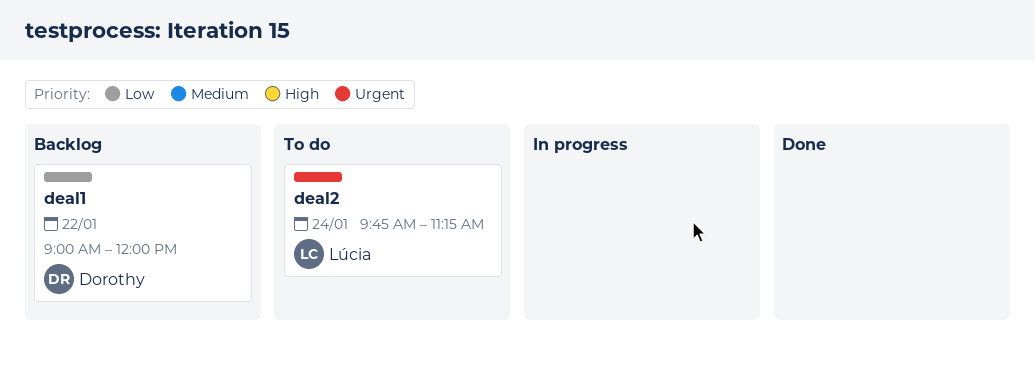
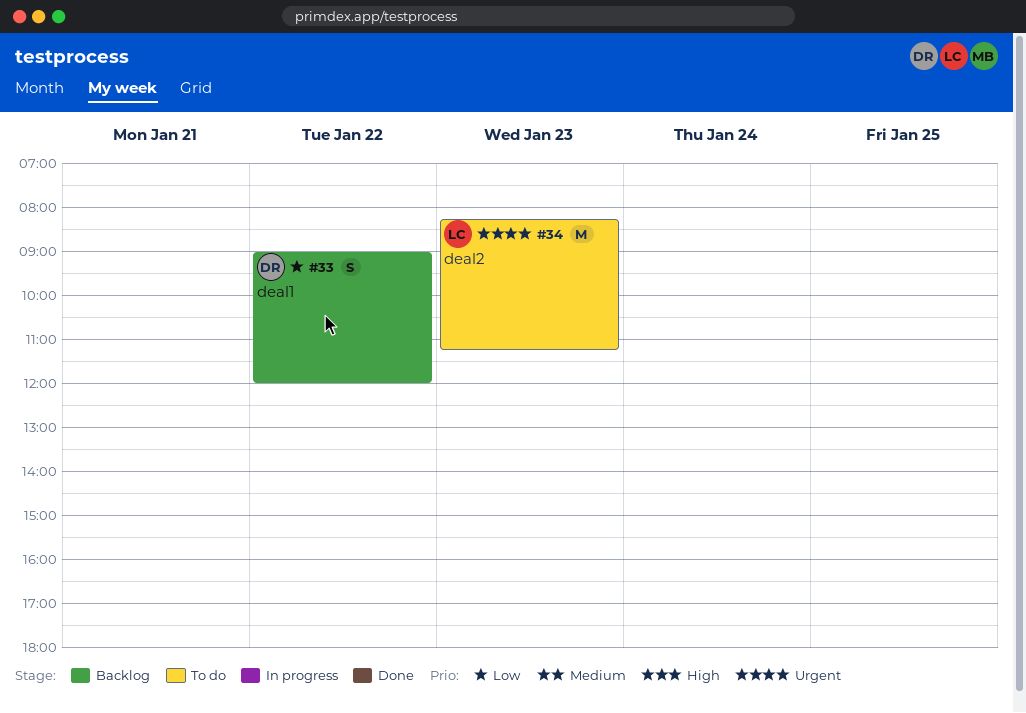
deal2, day: Jan 24 -> Jan 23
deal2, begins: 09:45 -> 08:15

